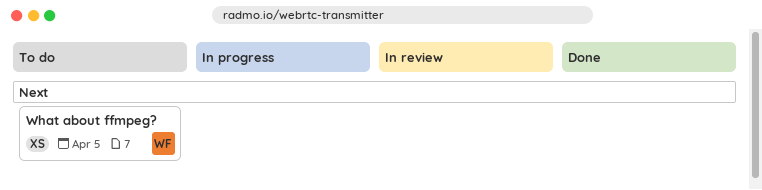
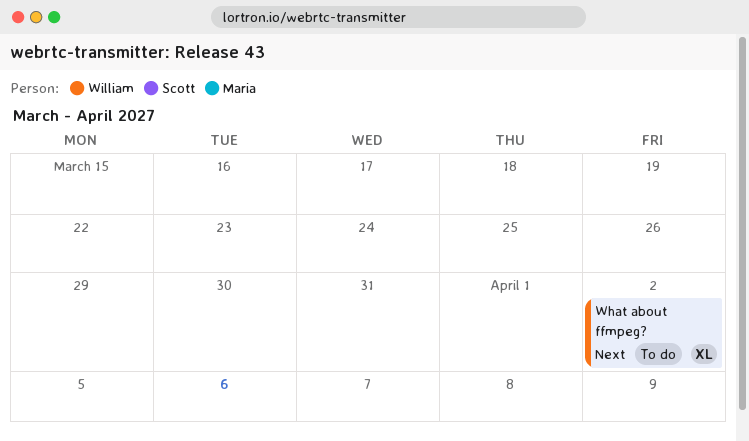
What about ffmpeg?, estimate: XS -> XL
What about ffmpeg?, due: Apr 5 -> Apr 2

